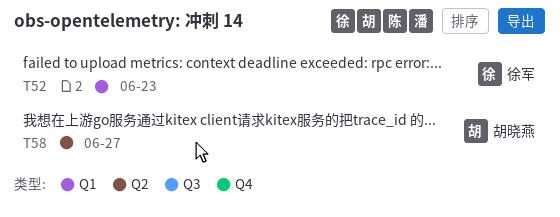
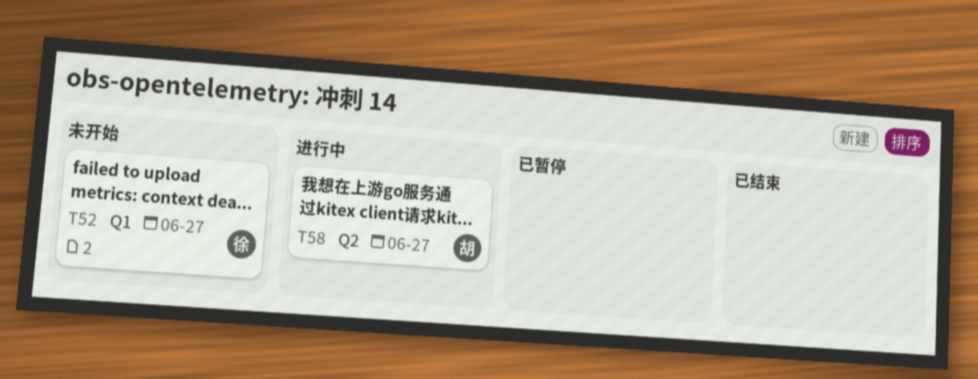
T52, due: Jun 23 -> Jun 27

